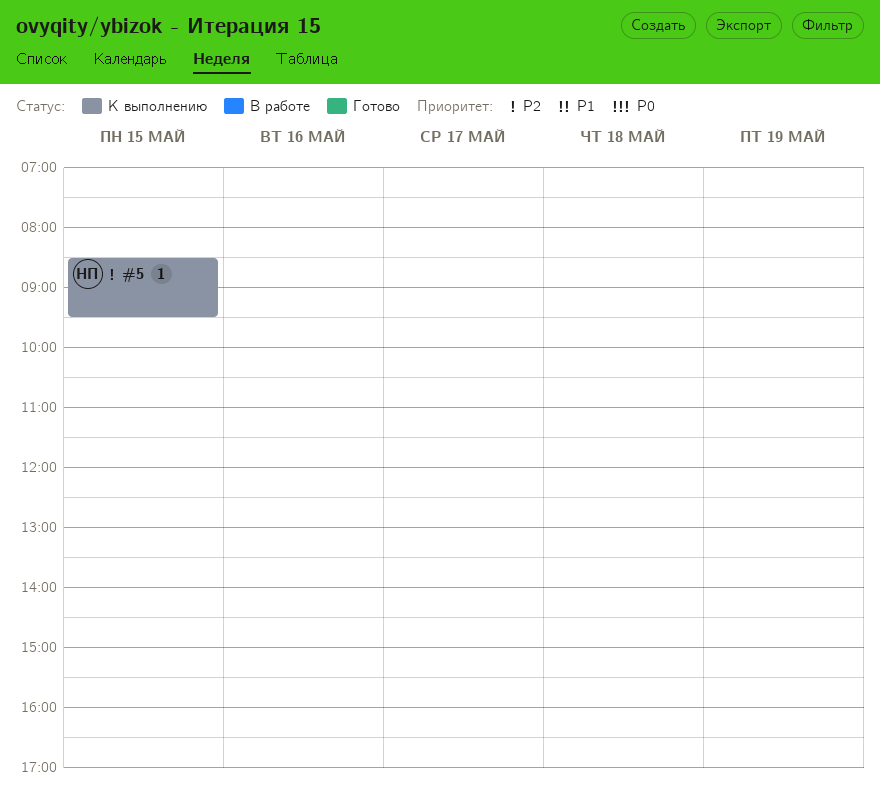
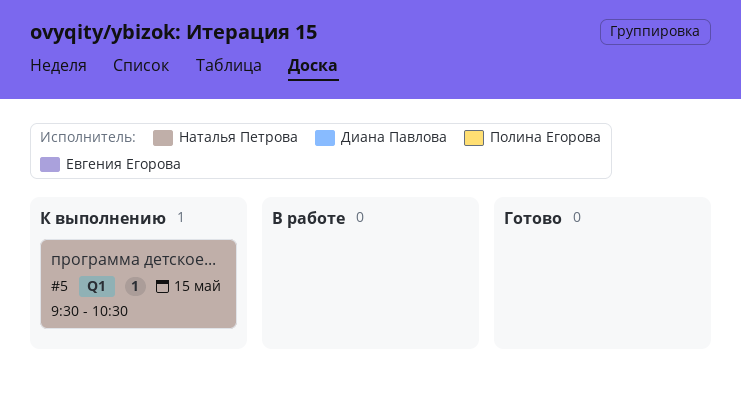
#5, begins: 08:30 -> 09:30
#5, ends: 09:30 -> 10:30

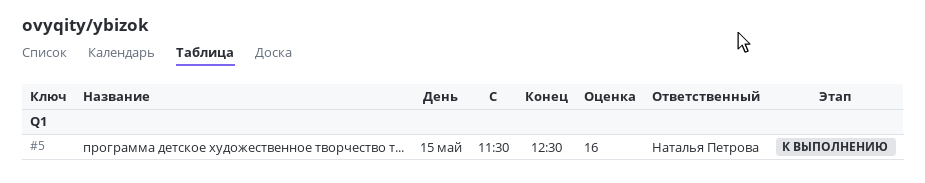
#5, estimate: 1 -> 16
#5, begins: 09:30 -> 11:30
#5, ends: 10:30 -> 12:30

